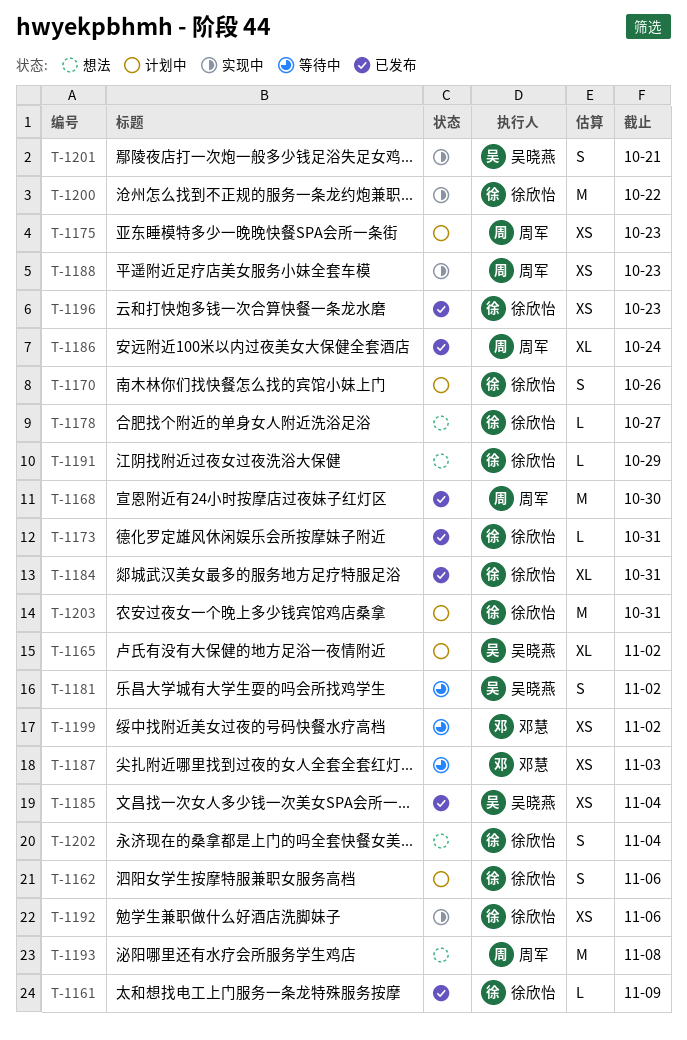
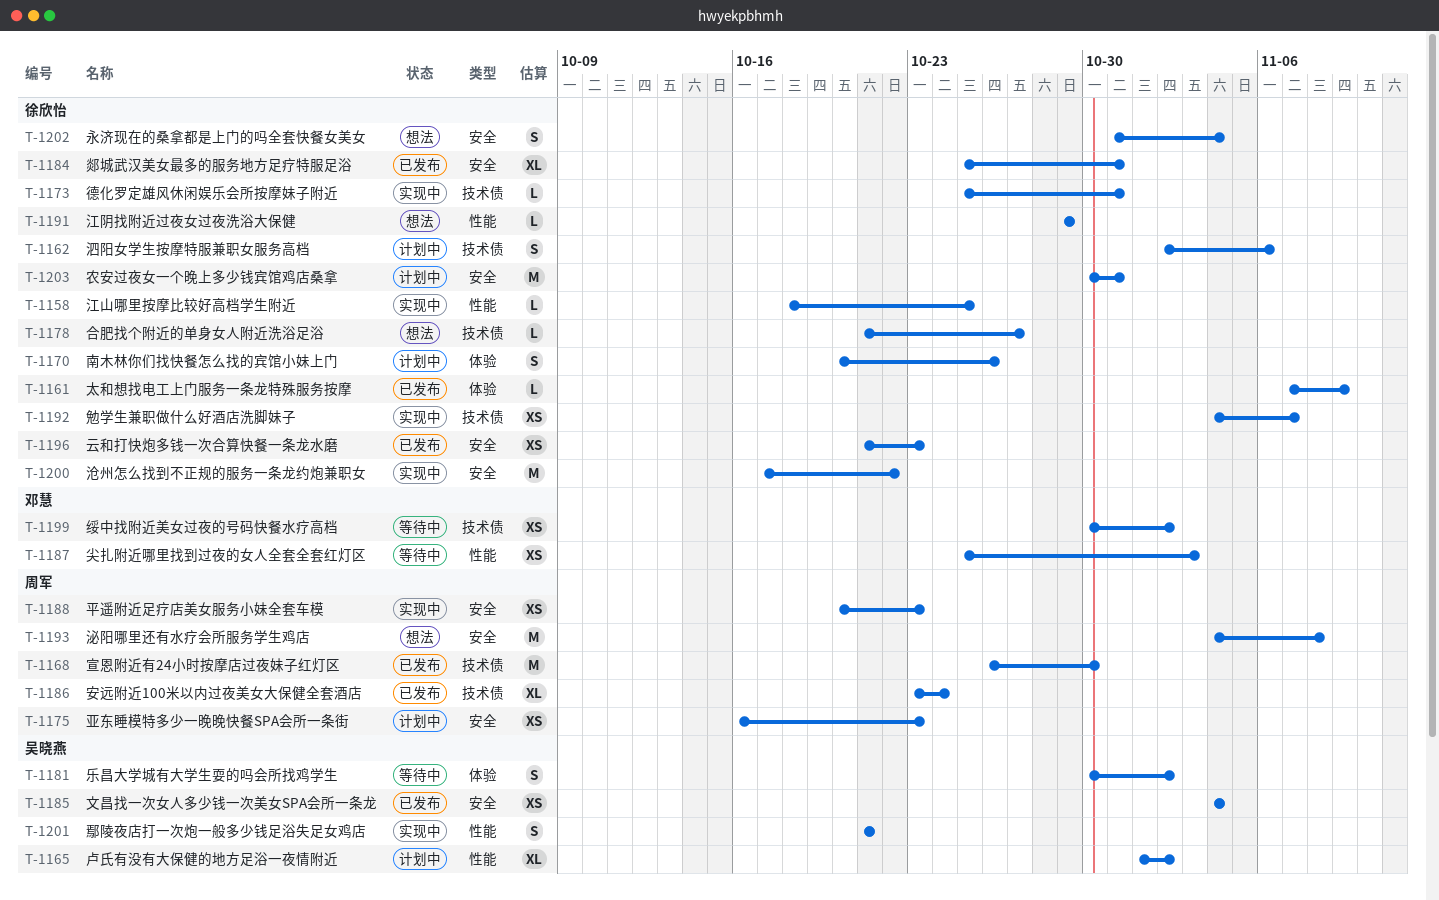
T-1158: none -> present
T-1173, status: 已发布 -> 实现中
T-1192, due: Nov 6 -> Nov 7

